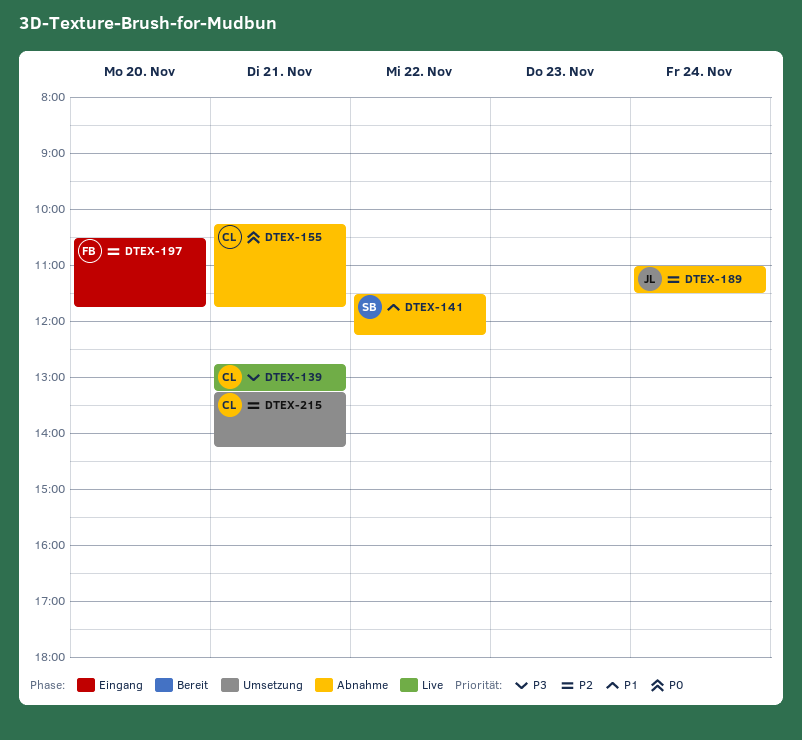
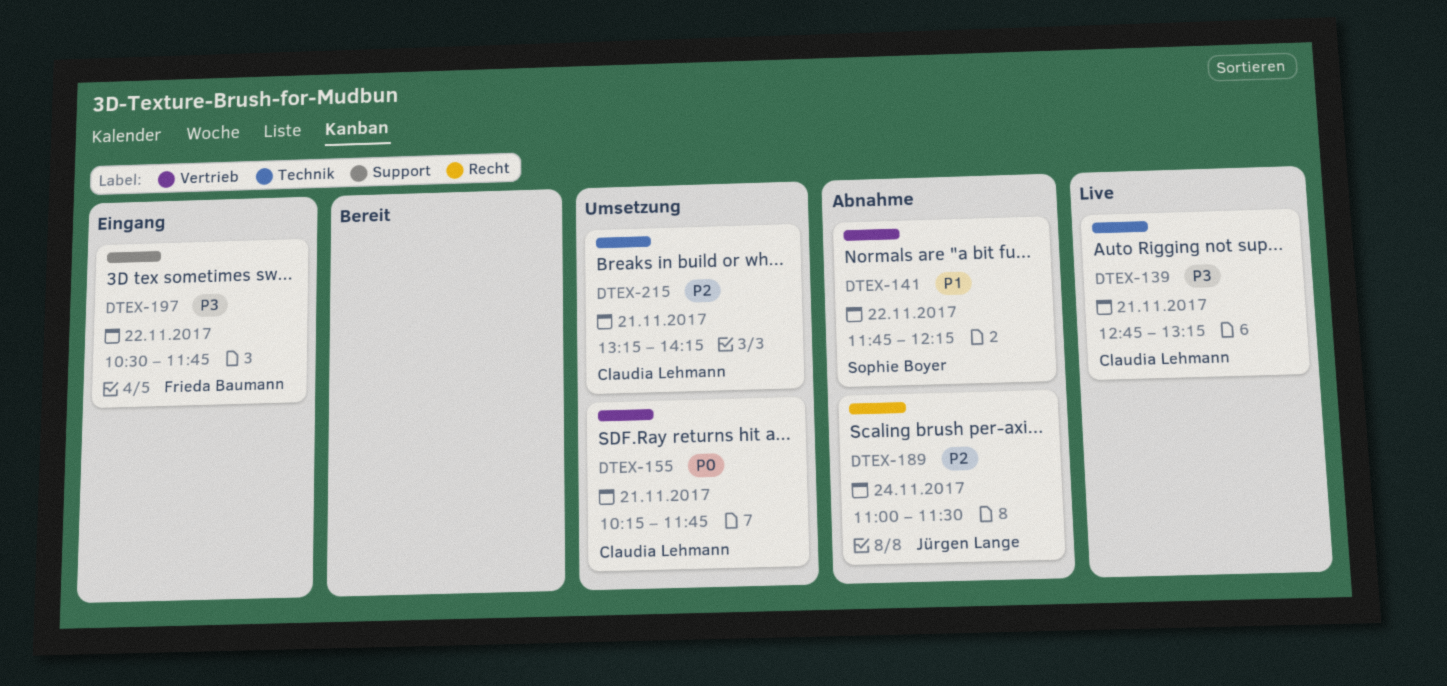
DTEX-141, begins: 11:30 -> 11:45
DTEX-155, status: Abnahme -> Umsetzung
DTEX-197, priority: P2 -> P3
DTEX-197, day: Nov 20 -> Nov 22

